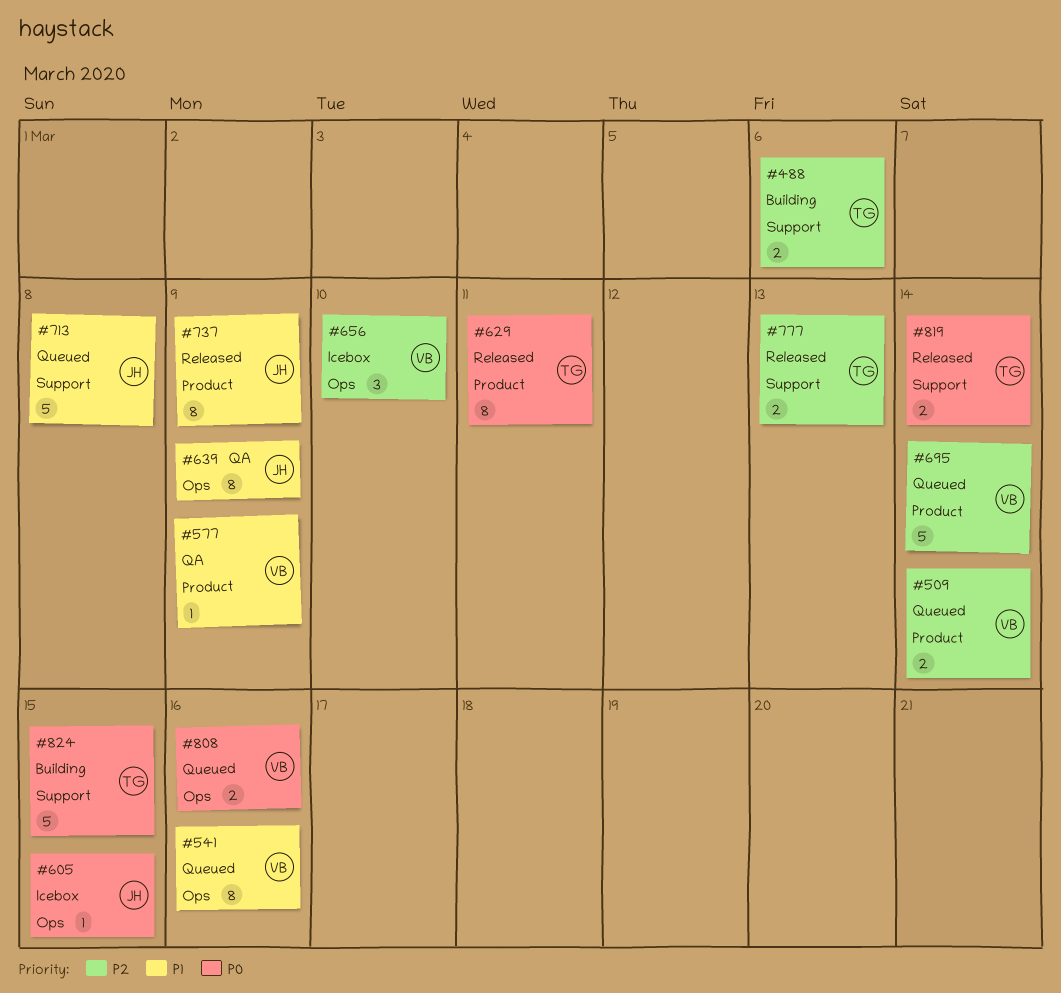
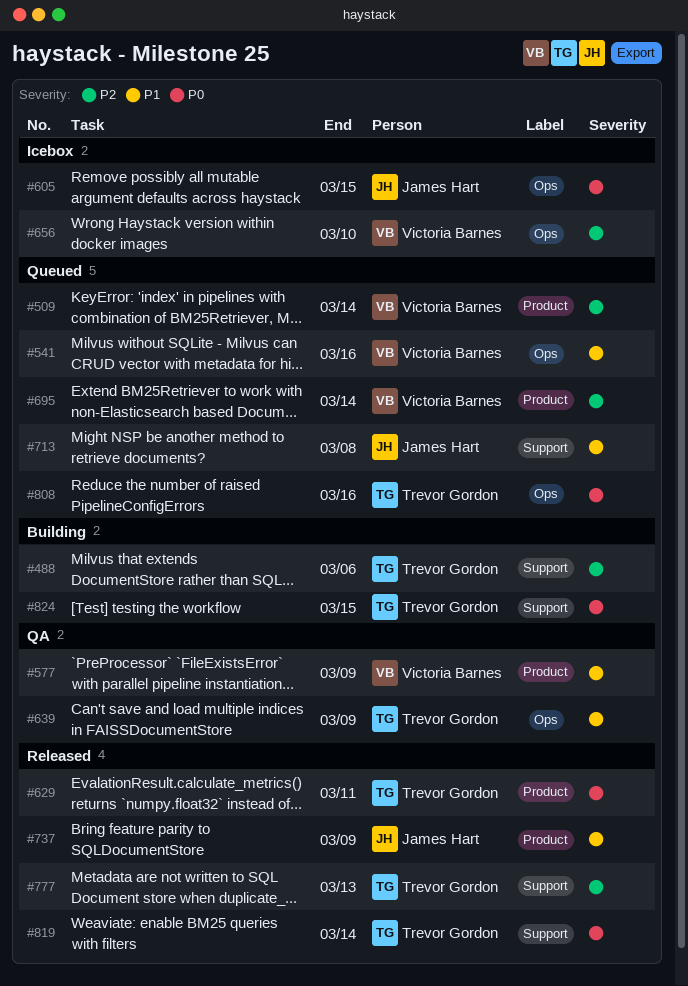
#639, owner: James Hart -> Trevor Gordon
#808, owner: Victoria Barnes -> Trevor Gordon

